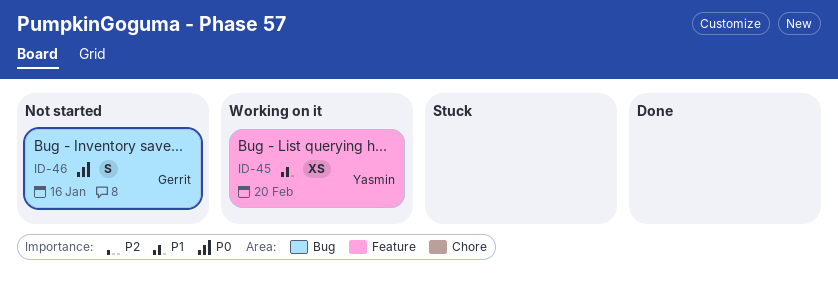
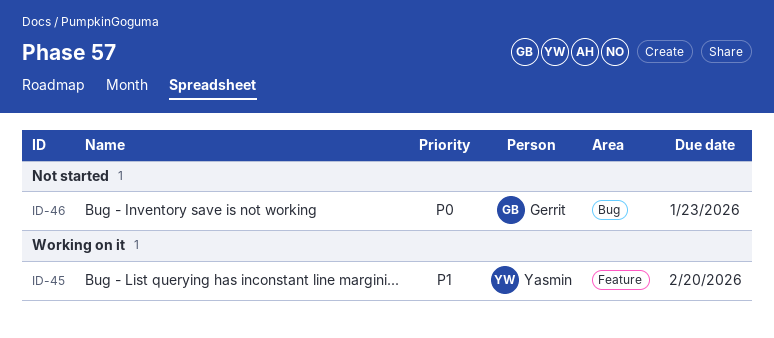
ID-46, due: Jan 16 -> Jan 23

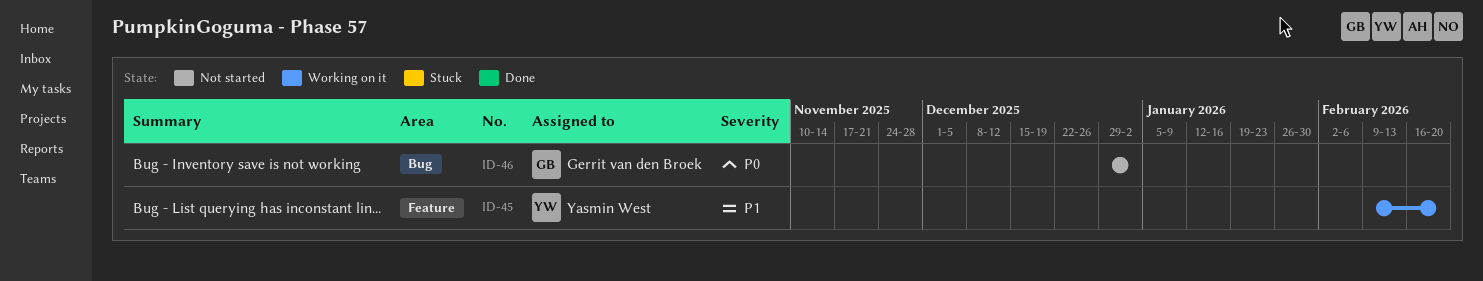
ID-46, due: Jan 23 -> Jan 2

